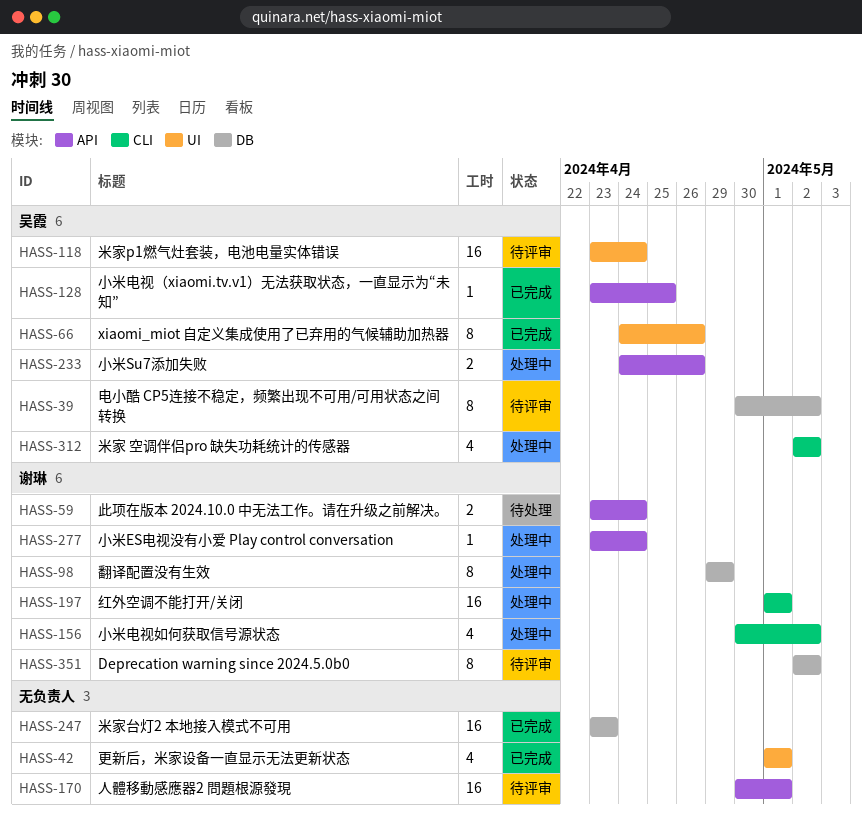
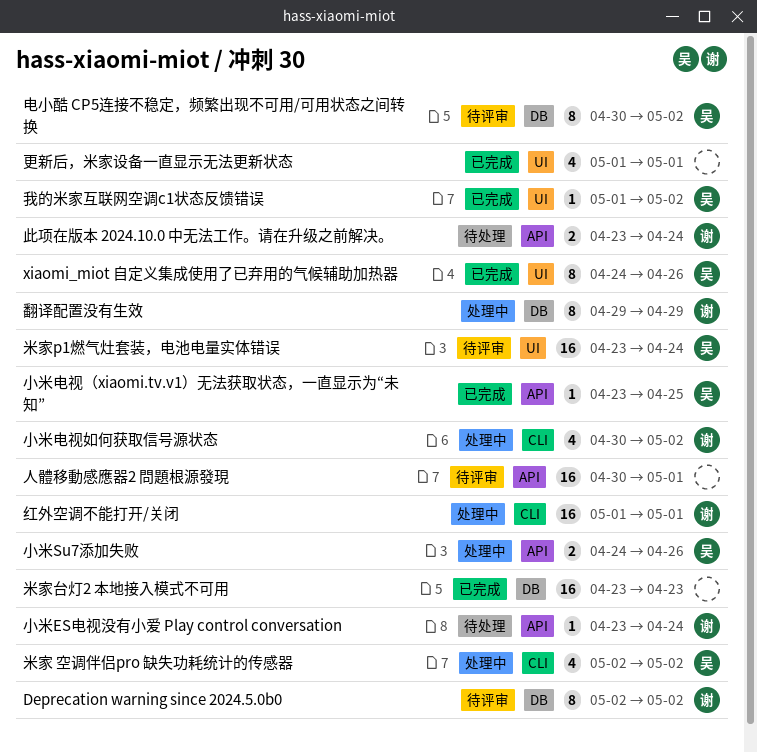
小米ES电视没有小爱 Play control conversation, status: 处理中 -> 待处理
我的米家互联网空调c1状态反馈错误: none -> present

